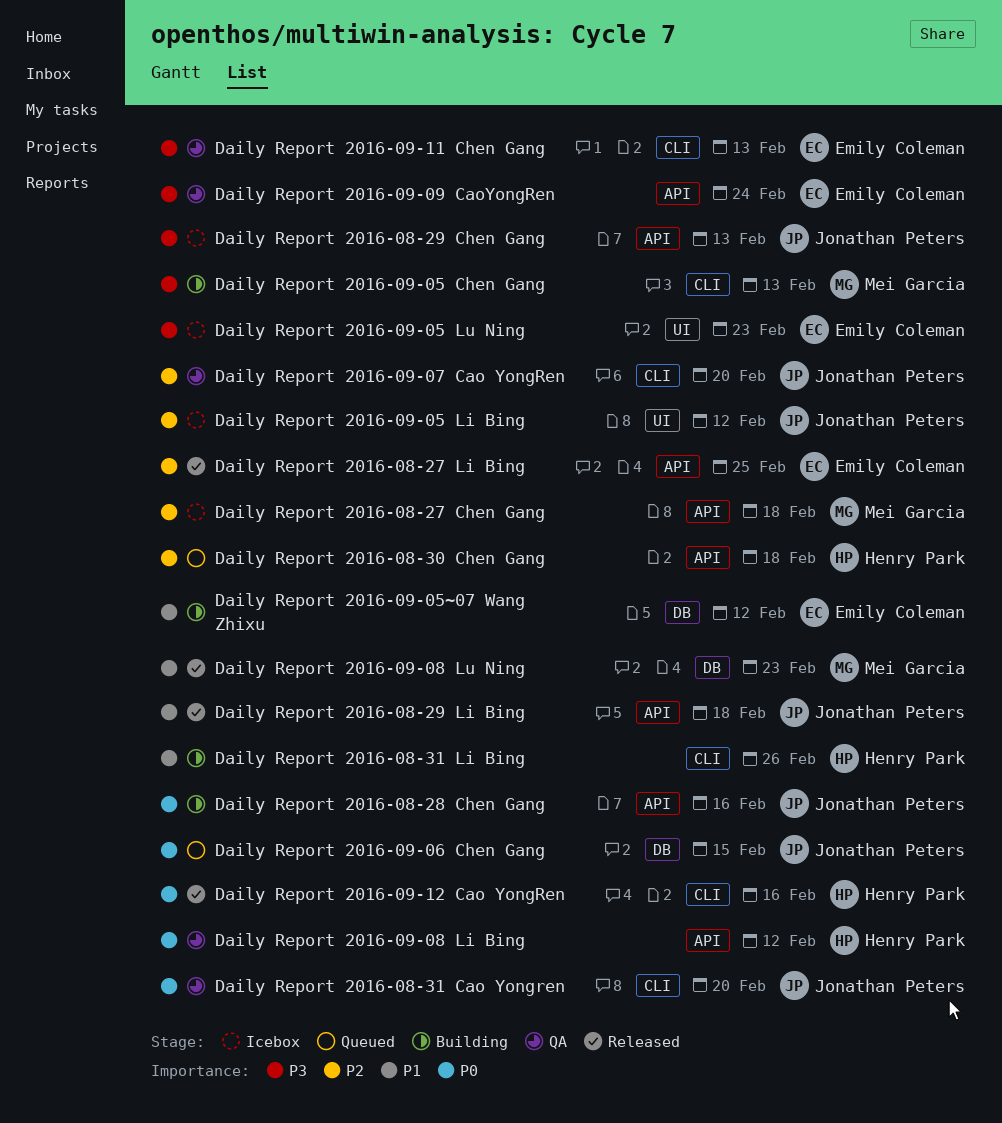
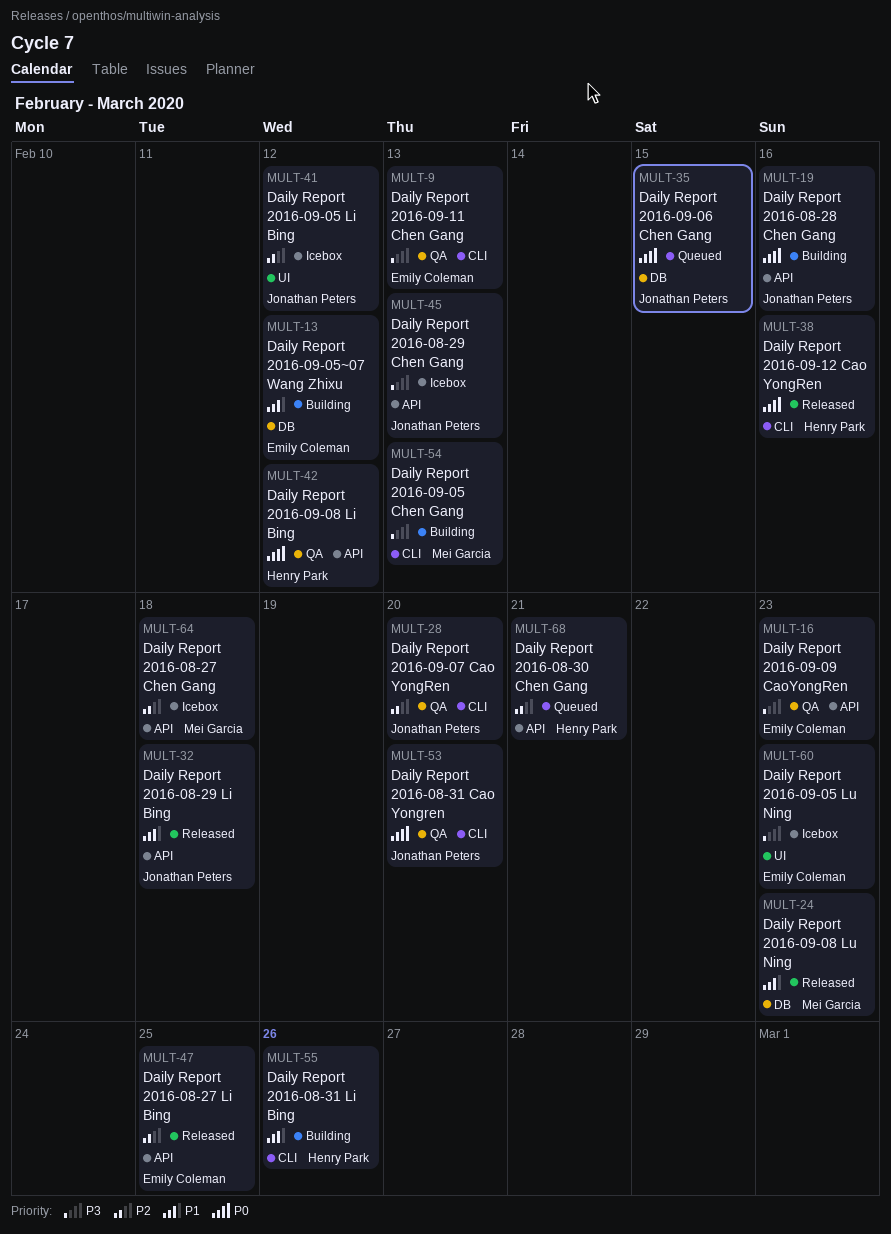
Daily Report 2016-08-30 Chen Gang, due: Feb 18 -> Feb 21
Daily Report 2016-09-09 CaoYongRen, due: Feb 24 -> Feb 23

